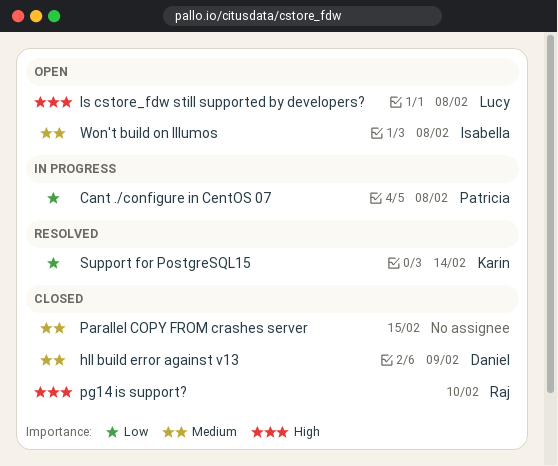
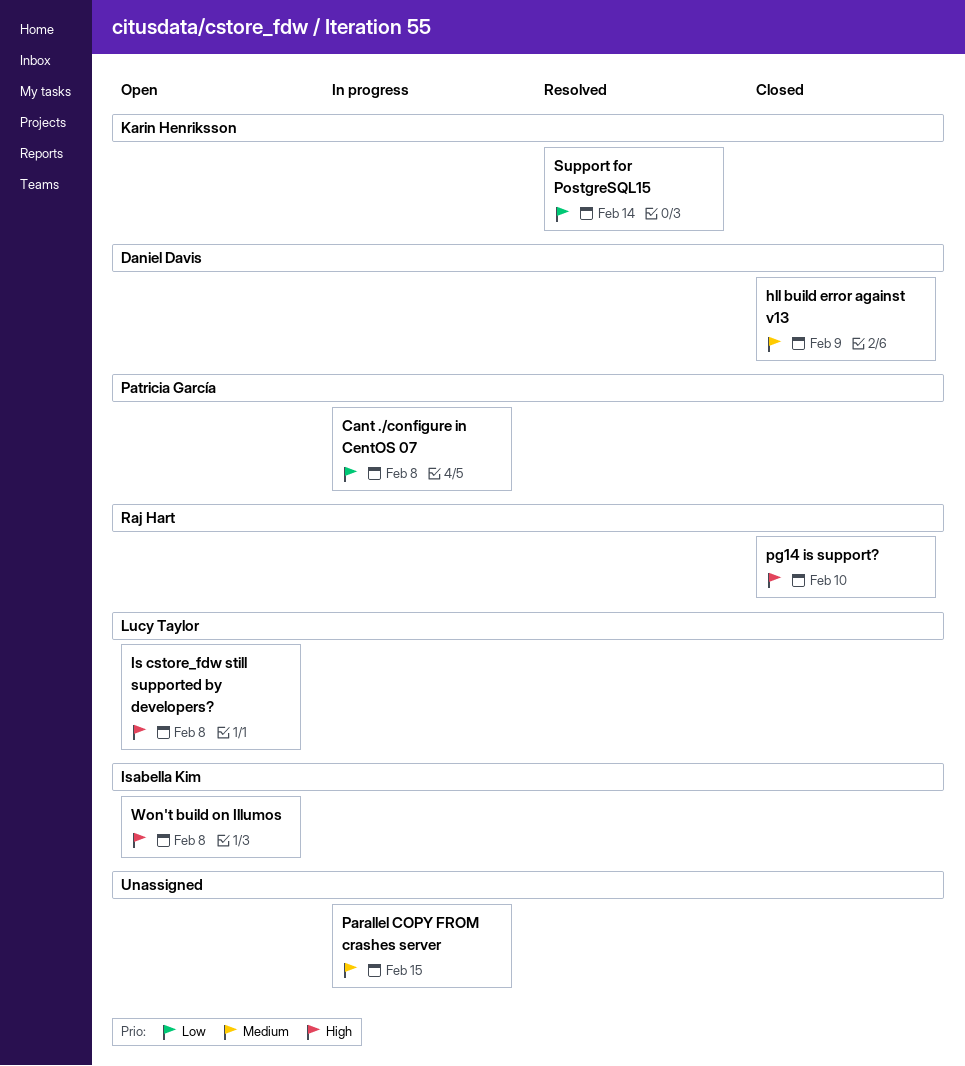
Parallel COPY FROM crashes server, status: Closed -> In progress
Won't build on Illumos, priority: Medium -> High

